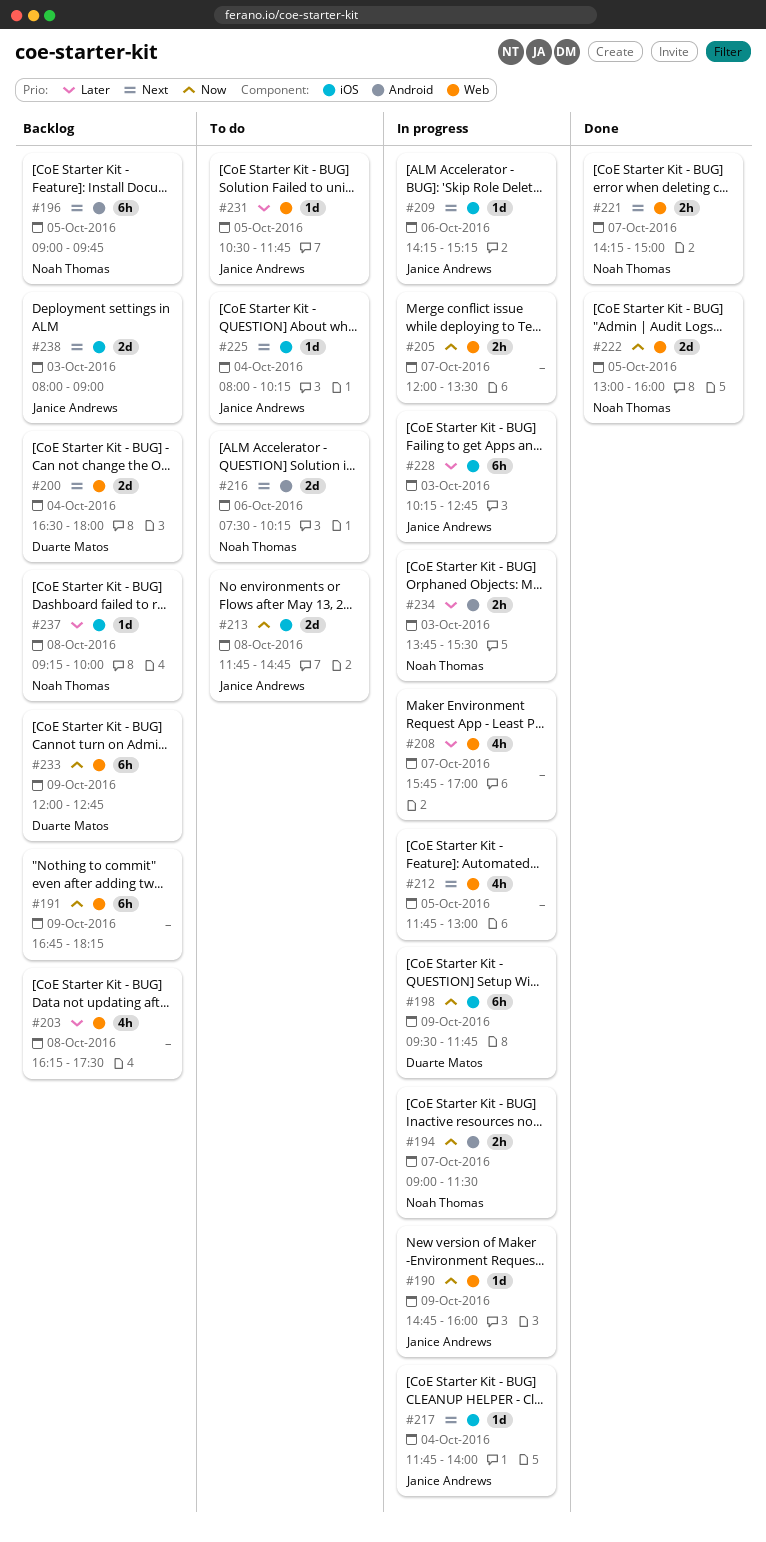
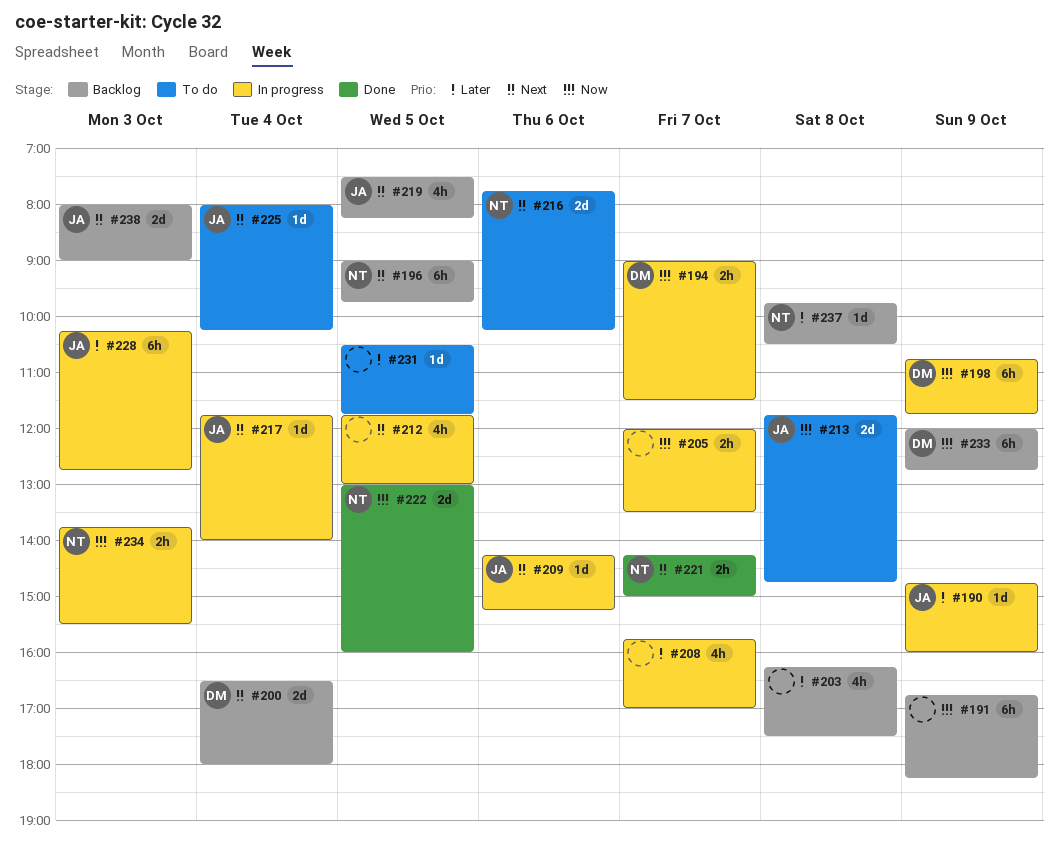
#190, priority: Now -> Later
#194, owner: Noah Thomas -> Duarte Matos
#198, begins: 09:30 -> 10:45
#216, begins: 07:30 -> 07:45
#219: none -> present
#231, owner: Janice Andrews -> none
#234, priority: Later -> Now
#237, begins: 09:15 -> 09:45
#237, ends: 10:00 -> 10:30

